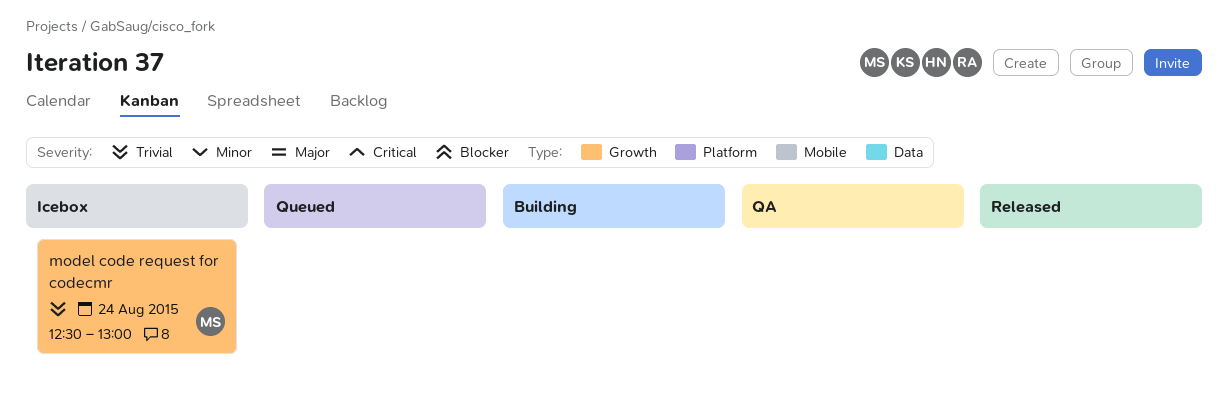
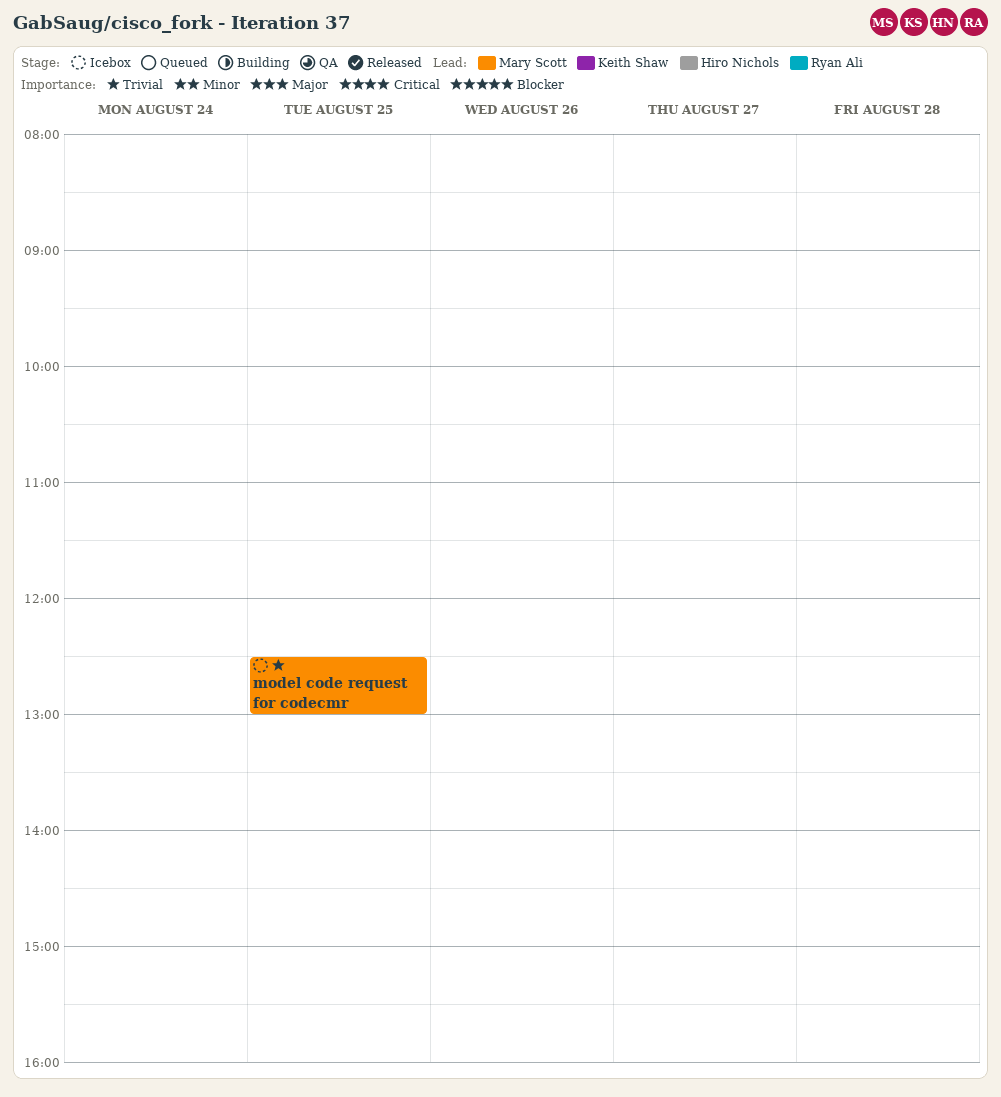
model code request for codecmr, day: Aug 24 -> Aug 25

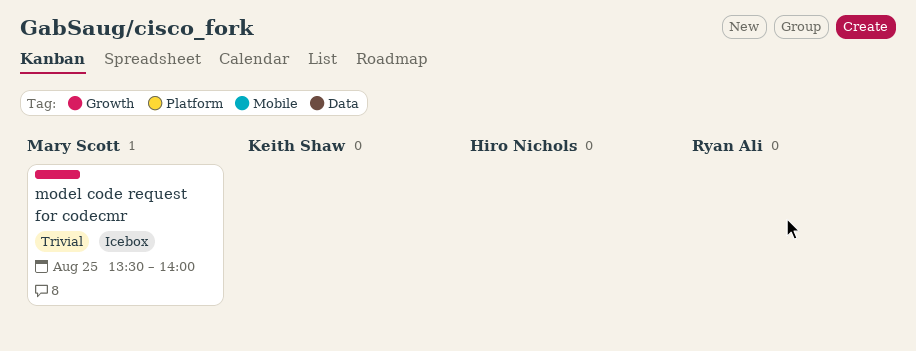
model code request for codecmr, begins: 12:30 -> 13:30
model code request for codecmr, ends: 13:00 -> 14:00

